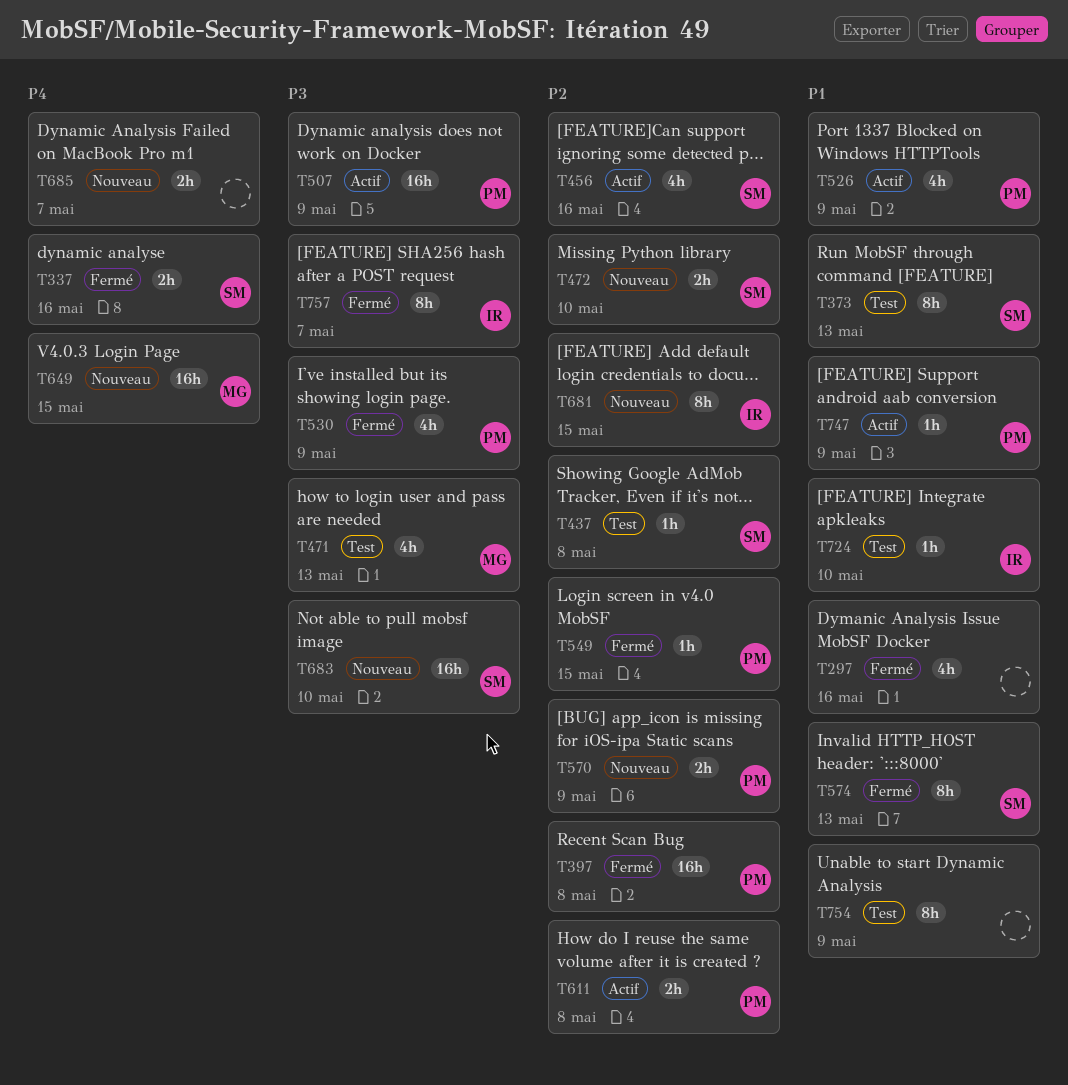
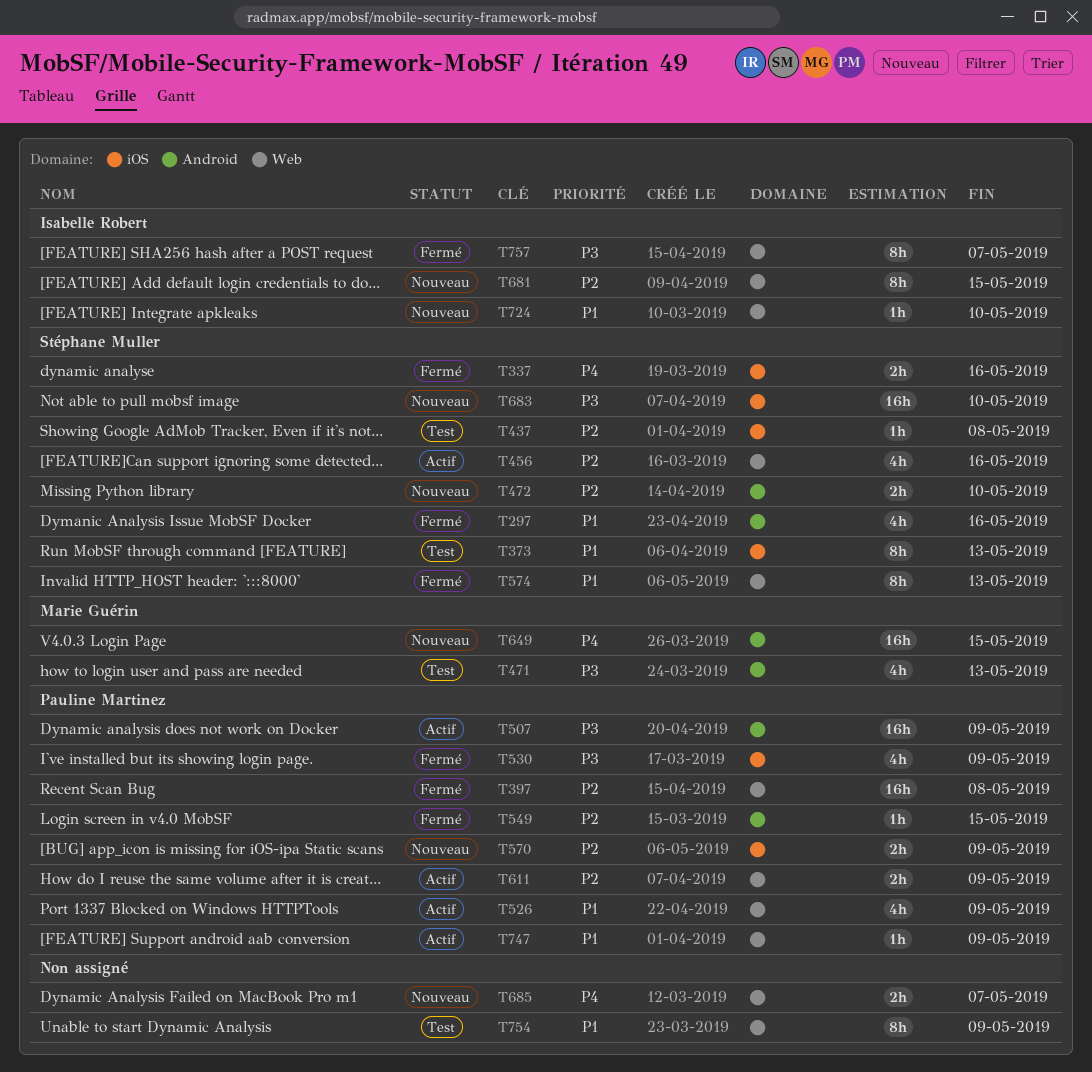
T297, owner: none -> Stéphane Muller
T611, due: May 8 -> May 9
T724, status: Test -> Nouveau

